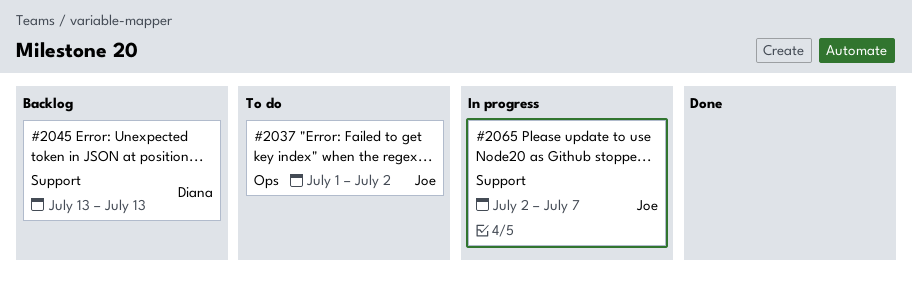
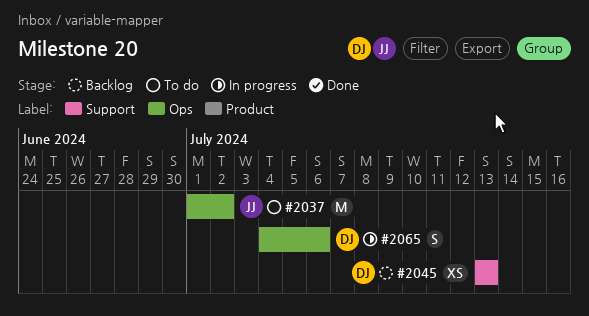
#2065, owner: Joe -> Diana
#2065, label: Support -> Ops
#2065, start: Jul 2 -> Jul 4
#2065, due: Jul 7 -> Jul 6

